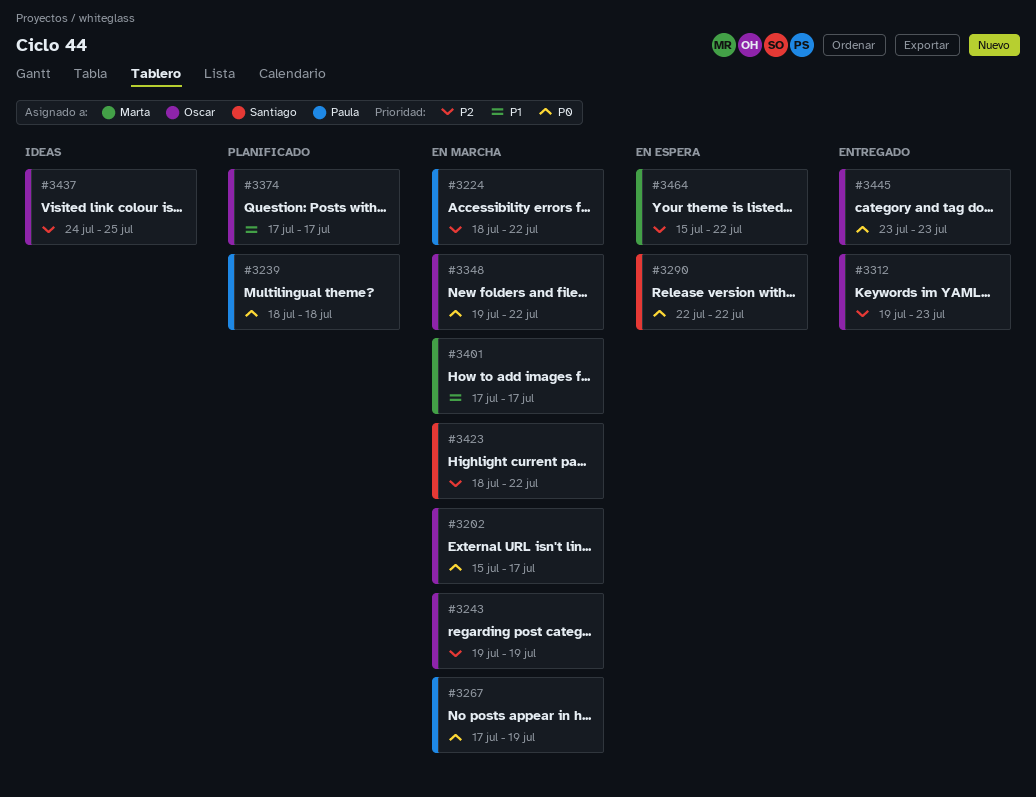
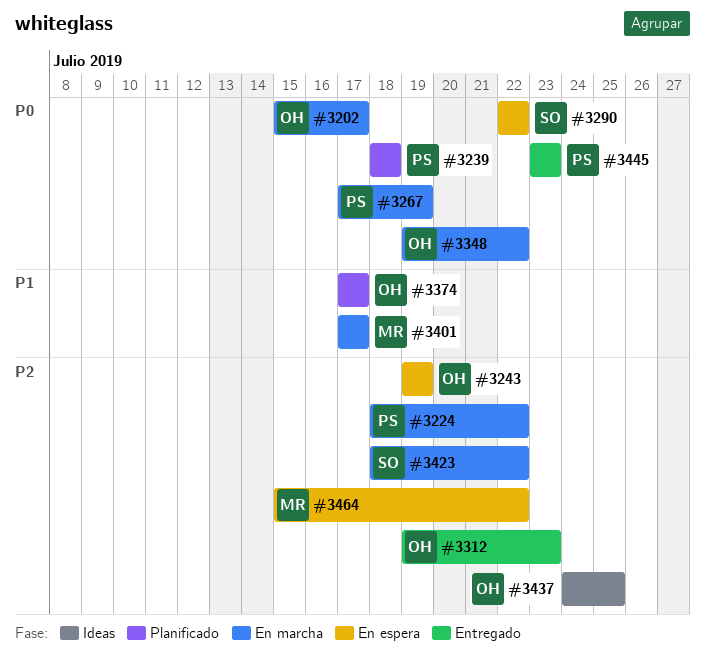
#3243, status: En marcha -> En espera
#3445, owner: Oscar -> Paula

